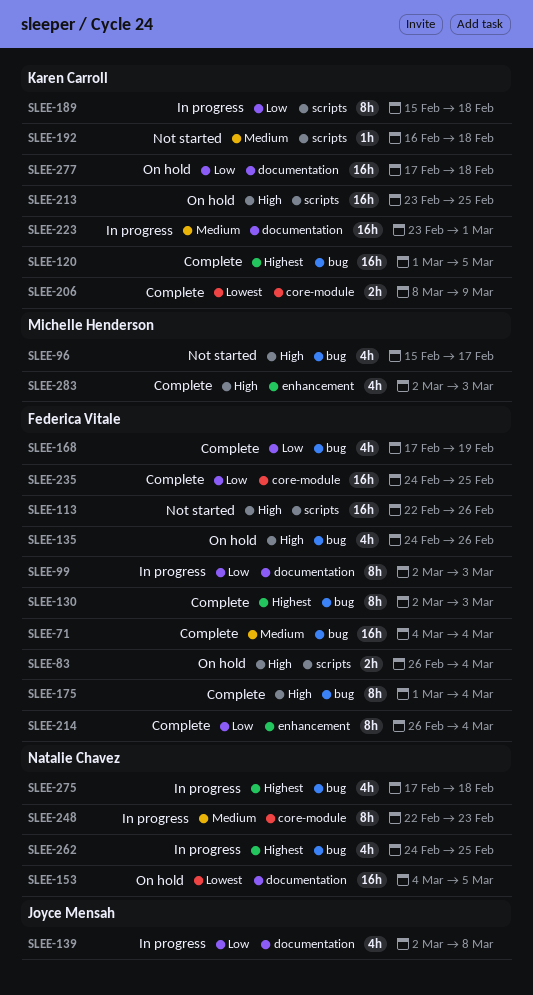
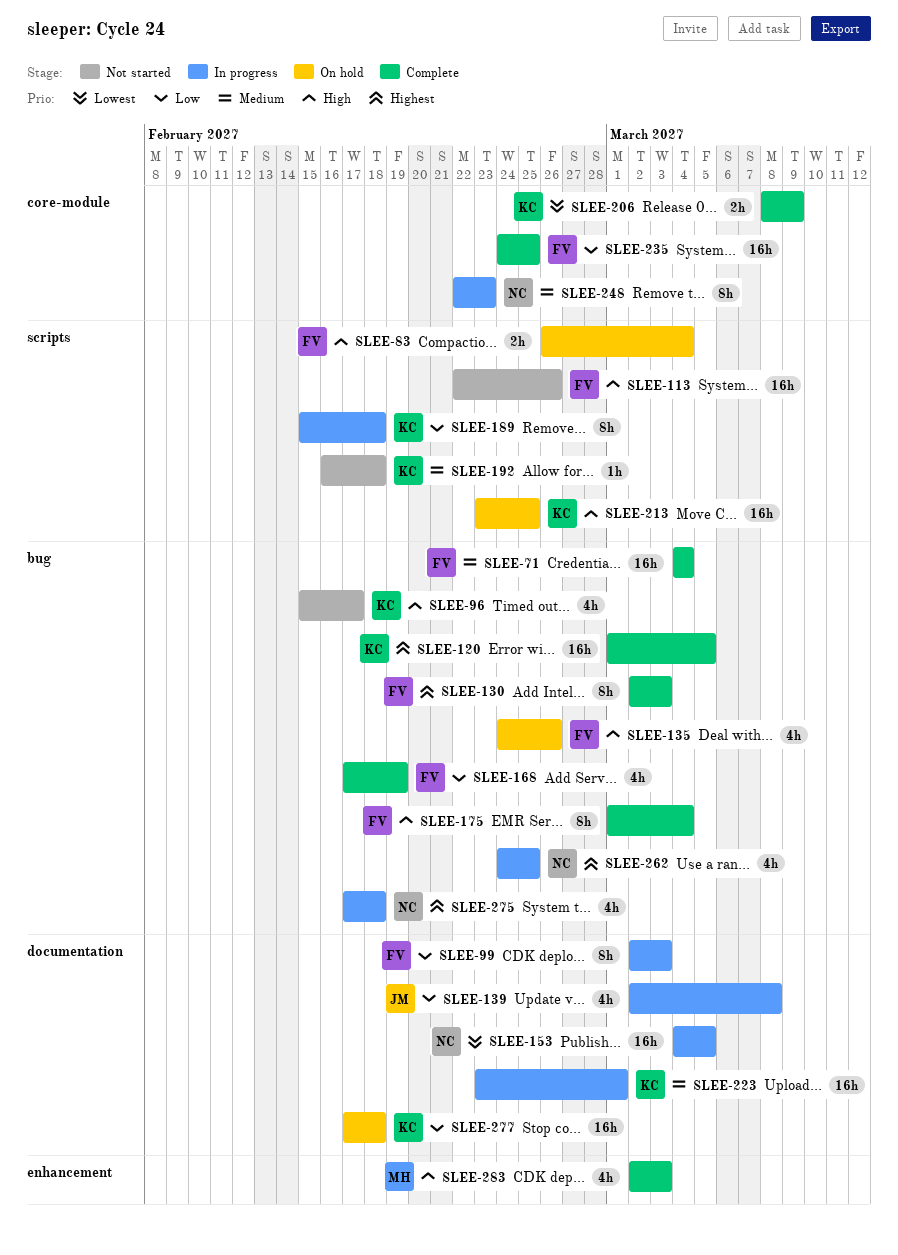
SLEE-96, owner: Michelle Henderson -> Karen Carroll
SLEE-153, status: On hold -> In progress
SLEE-214: present -> none

